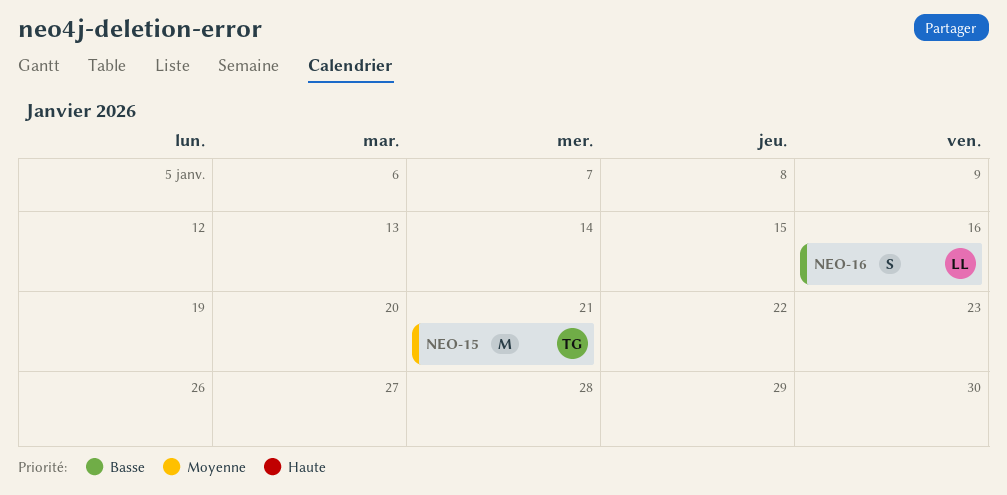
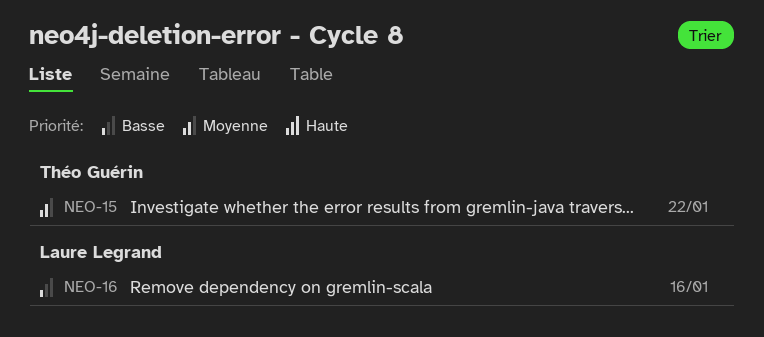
NEO-15, due: Jan 21 -> Jan 22

